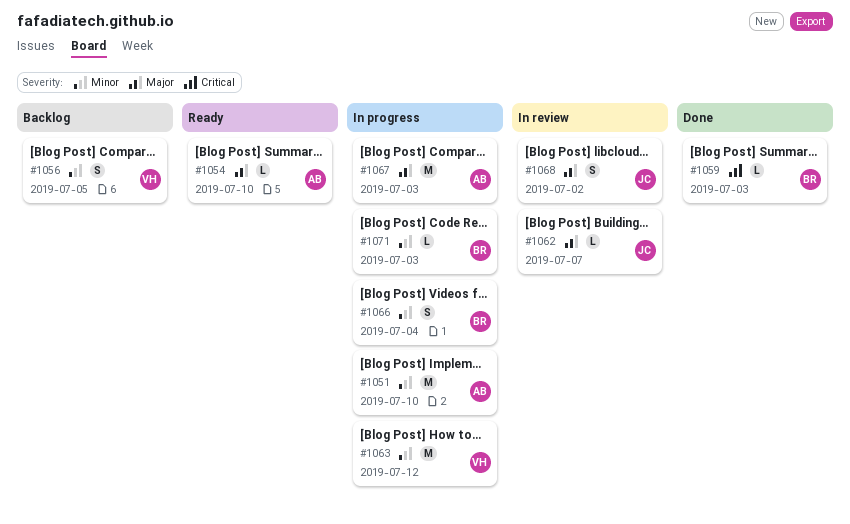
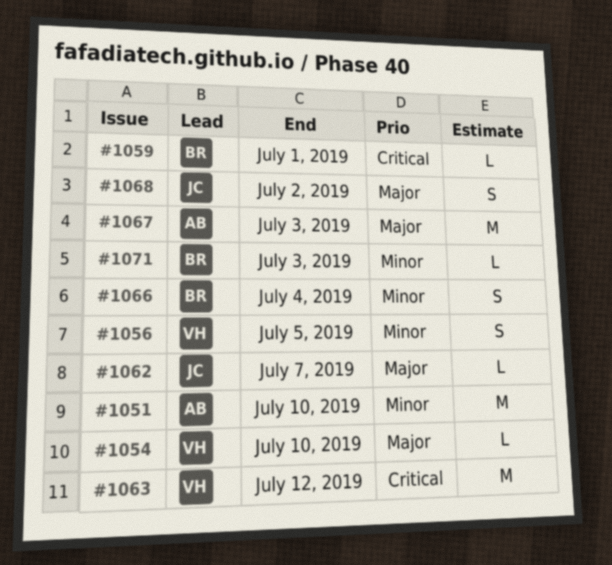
#1054, owner: AB -> VH
#1059, due: Jul 3 -> Jul 1
#1063, priority: Minor -> Critical

